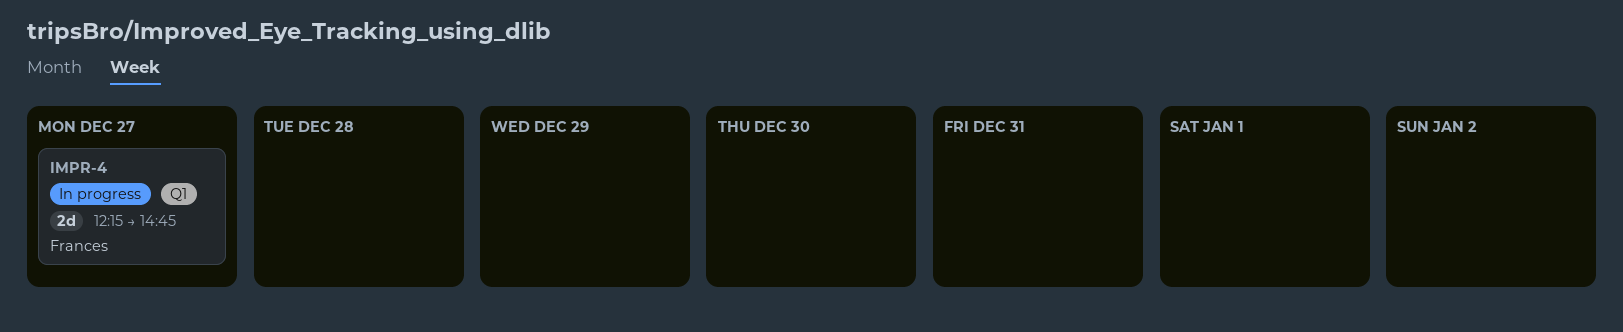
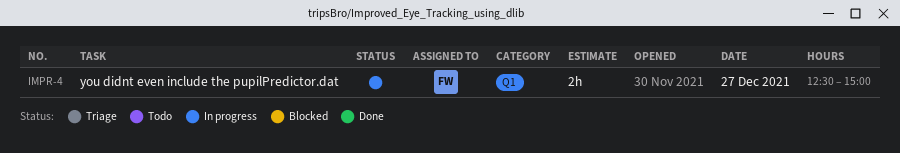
IMPR-4, estimate: 2d -> 2h
IMPR-4, begins: 12:15 -> 12:30
IMPR-4, ends: 14:45 -> 15:00

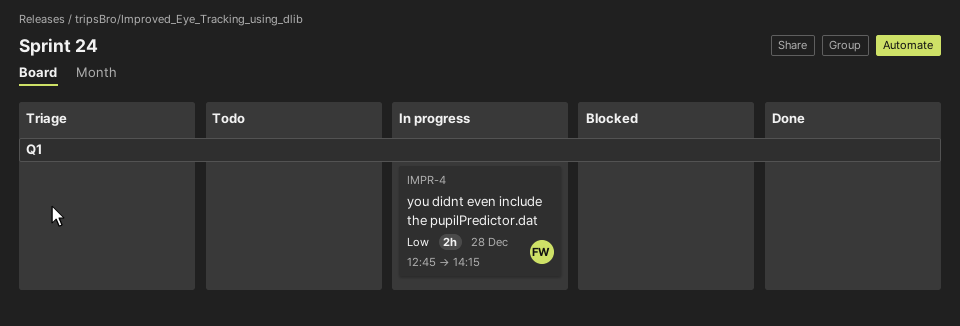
IMPR-4, day: Dec 27 -> Dec 28
IMPR-4, begins: 12:30 -> 12:45
IMPR-4, ends: 15:00 -> 14:15

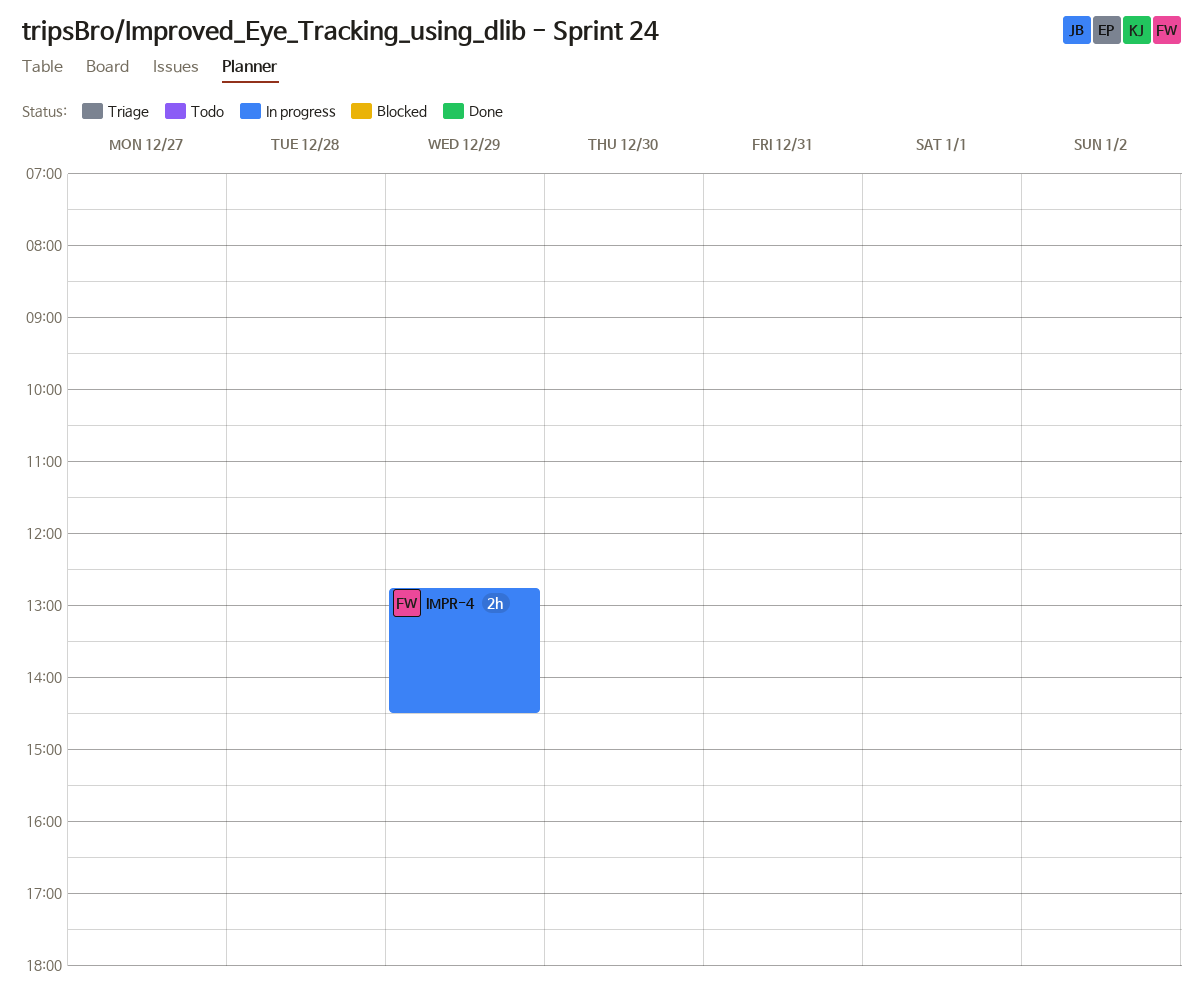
IMPR-4, day: Dec 28 -> Dec 29
IMPR-4, ends: 14:15 -> 14:30

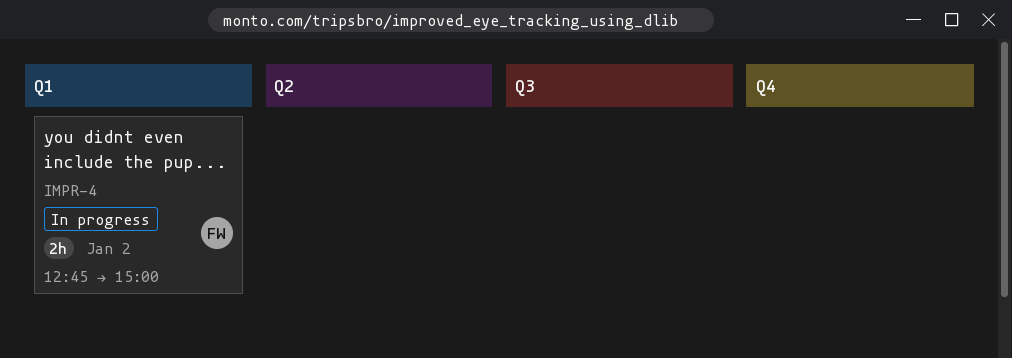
IMPR-4, day: Dec 29 -> Jan 2
IMPR-4, ends: 14:30 -> 15:00

